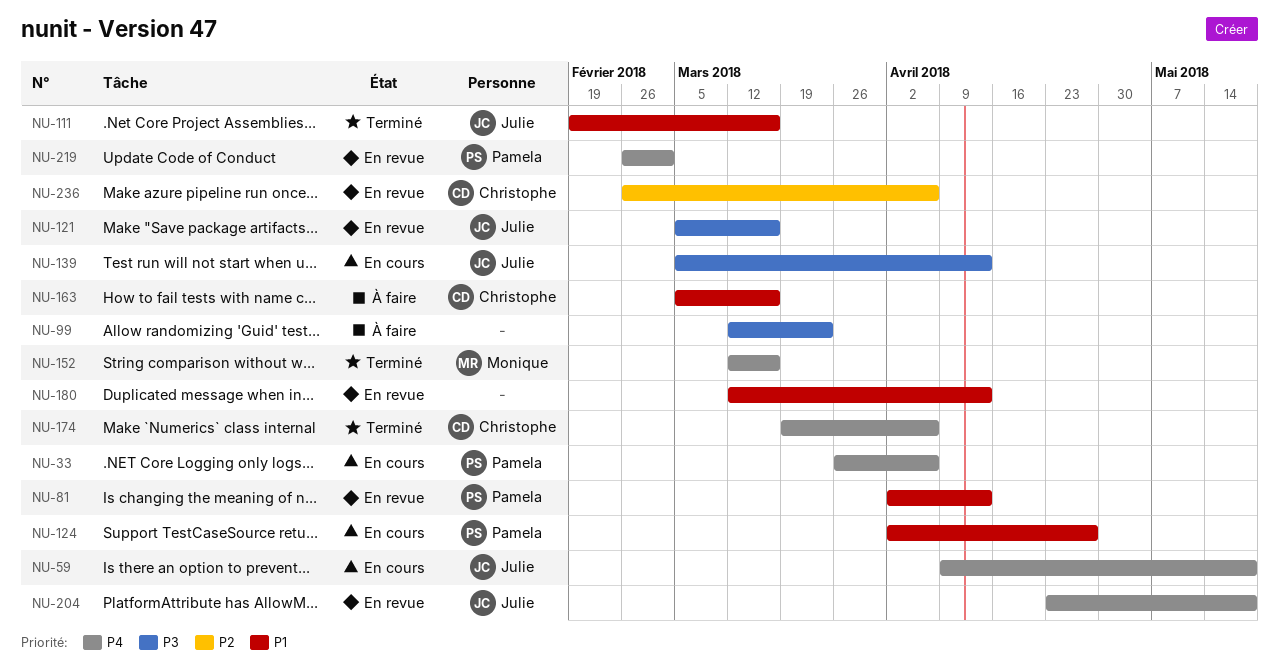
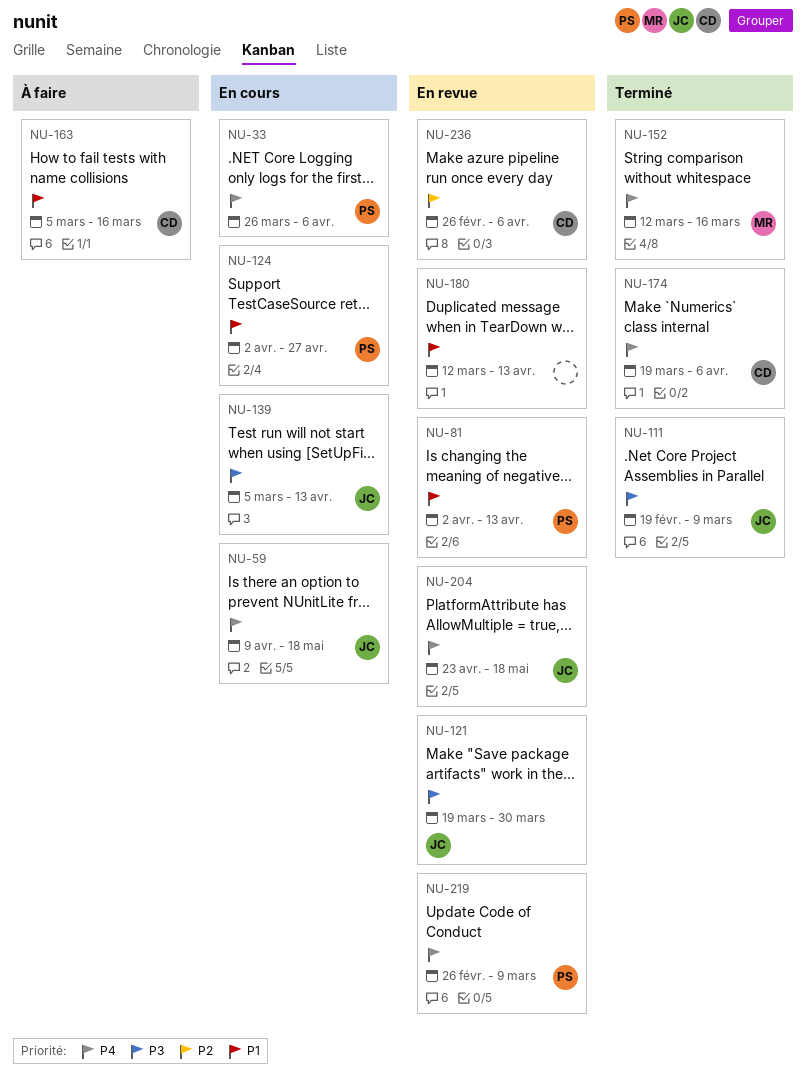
NU-99: present -> none
NU-111, priority: P1 -> P3
NU-111, due: Mar 16 -> Mar 9
NU-121, start: Mar 5 -> Mar 19
NU-121, due: Mar 16 -> Mar 30
NU-219, due: Mar 2 -> Mar 9

